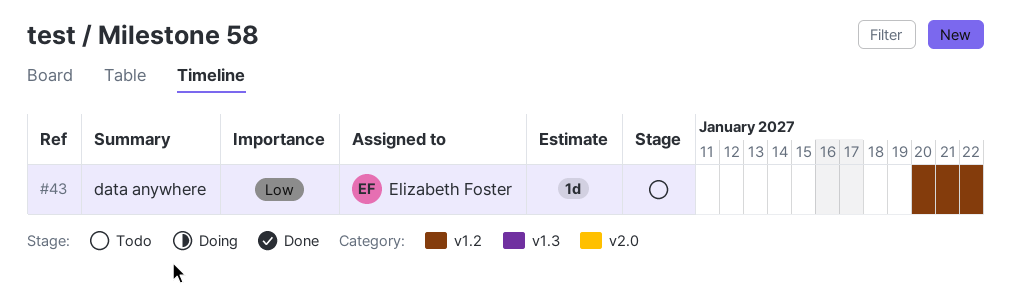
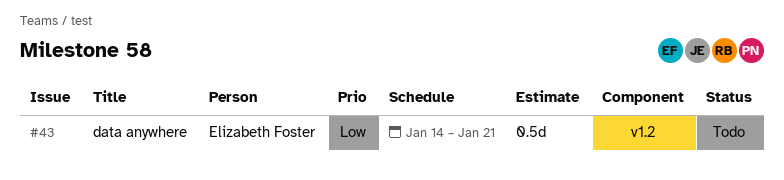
#43, estimate: 1d -> 0.5d
#43, start: Jan 20 -> Jan 14
#43, due: Jan 22 -> Jan 21

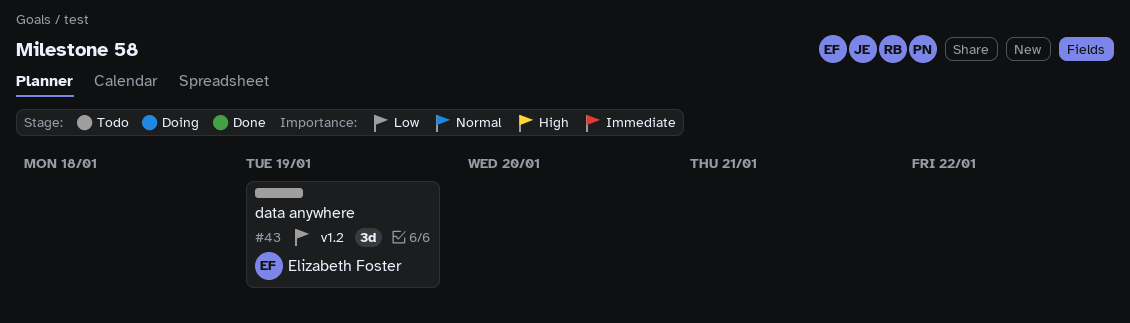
#43, estimate: 0.5d -> 3d
#43, due: Jan 21 -> Jan 19

